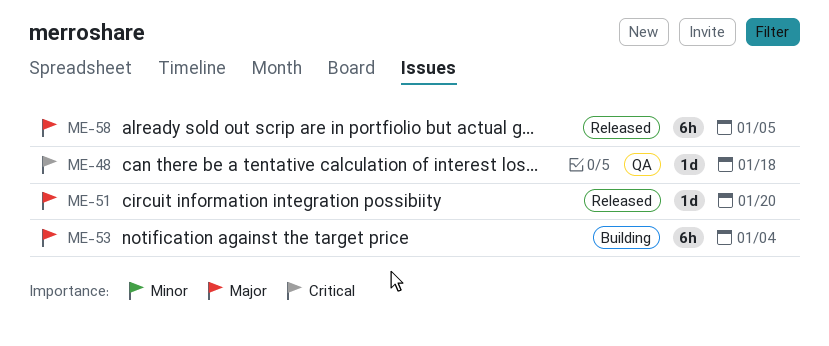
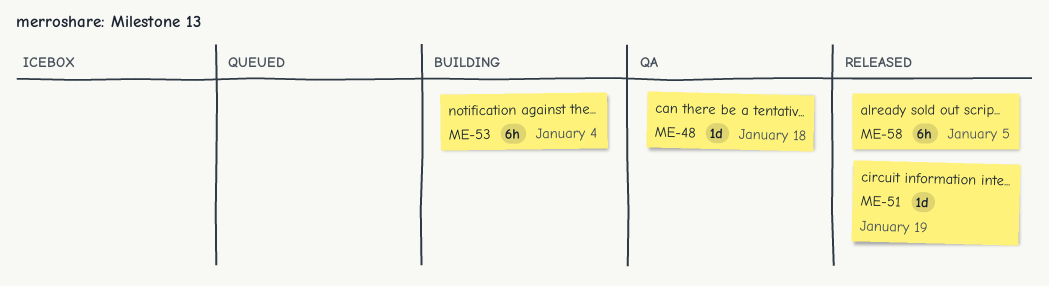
ME-51, due: Jan 20 -> Jan 19

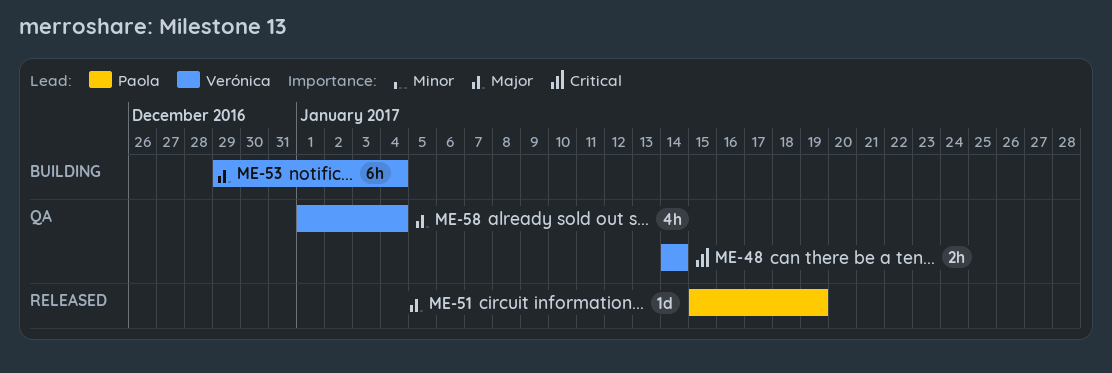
ME-48, estimate: 1d -> 2h
ME-48, due: Jan 18 -> Jan 14
ME-58, status: Released -> QA
ME-58, estimate: 6h -> 4h
ME-58, due: Jan 5 -> Jan 4

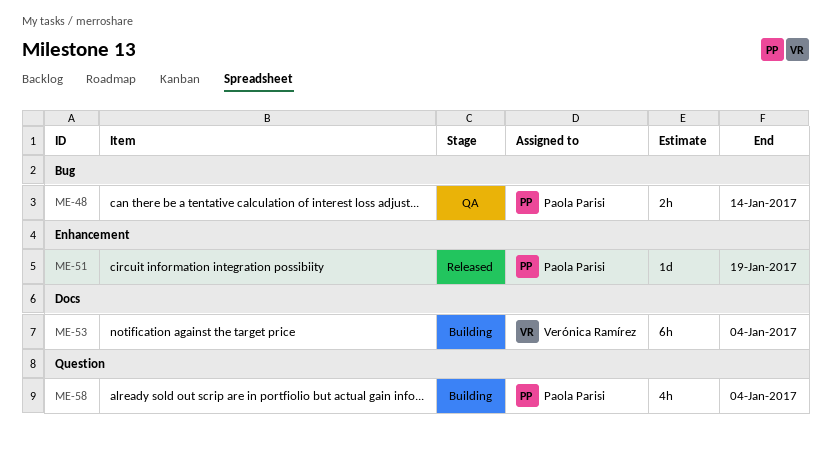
ME-48, owner: Verónica Ramírez -> Paola Parisi
ME-58, status: QA -> Building
ME-58, owner: Verónica Ramírez -> Paola Parisi

